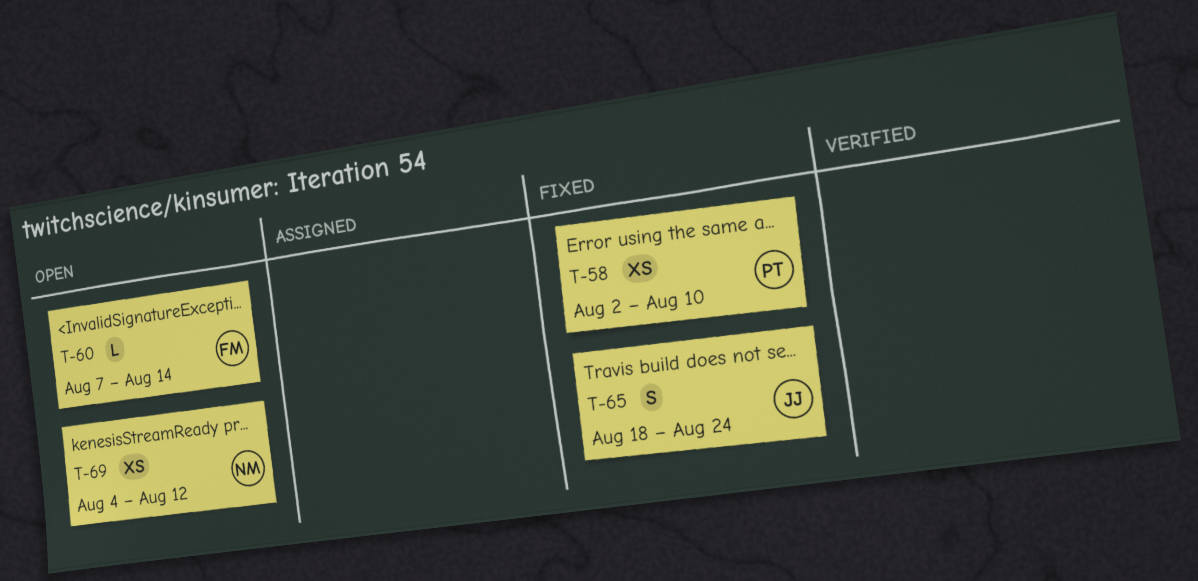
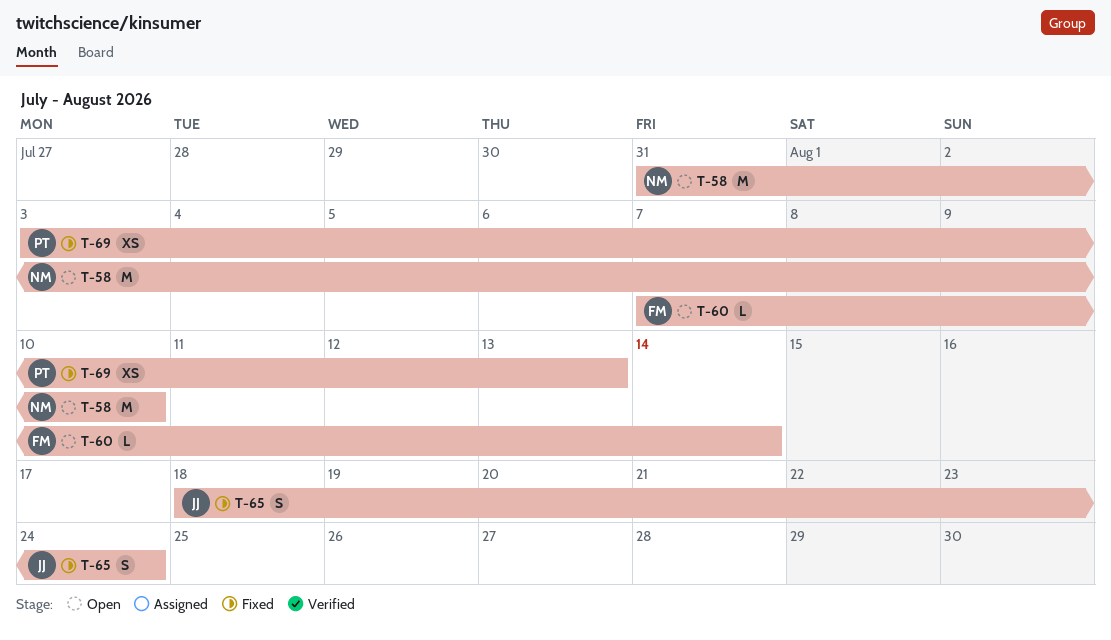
T-58, status: Fixed -> Open
T-58, owner: PT -> NM
T-58, estimate: XS -> M
T-58, start: Aug 2 -> Jul 31
T-69, status: Open -> Fixed
T-69, owner: NM -> PT
T-69, start: Aug 4 -> Aug 3
T-69, due: Aug 12 -> Aug 13

